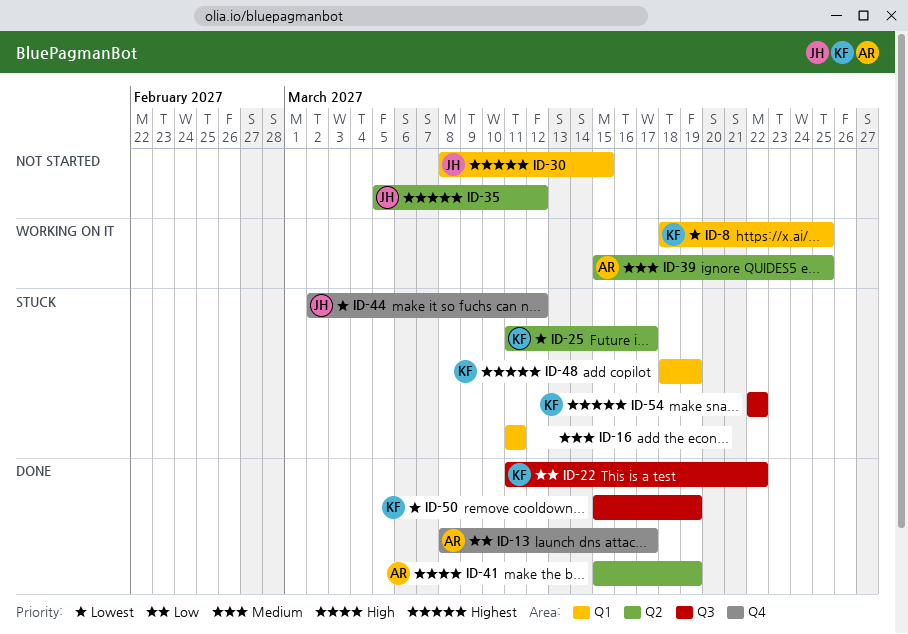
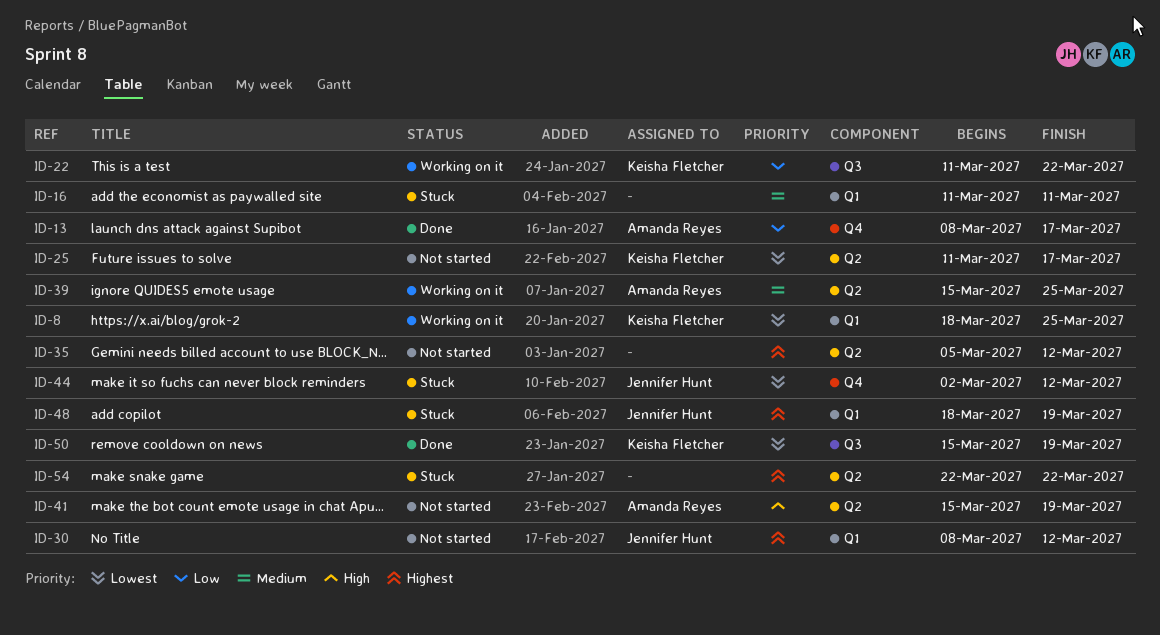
ID-22, status: Done -> Working on it
ID-25, status: Stuck -> Not started
ID-30, due: Mar 15 -> Mar 12
ID-35, owner: Jennifer Hunt -> none
ID-41, status: Done -> Not started
ID-48, owner: Keisha Fletcher -> Jennifer Hunt
ID-54, owner: Keisha Fletcher -> none
ID-54, label: Q3 -> Q2

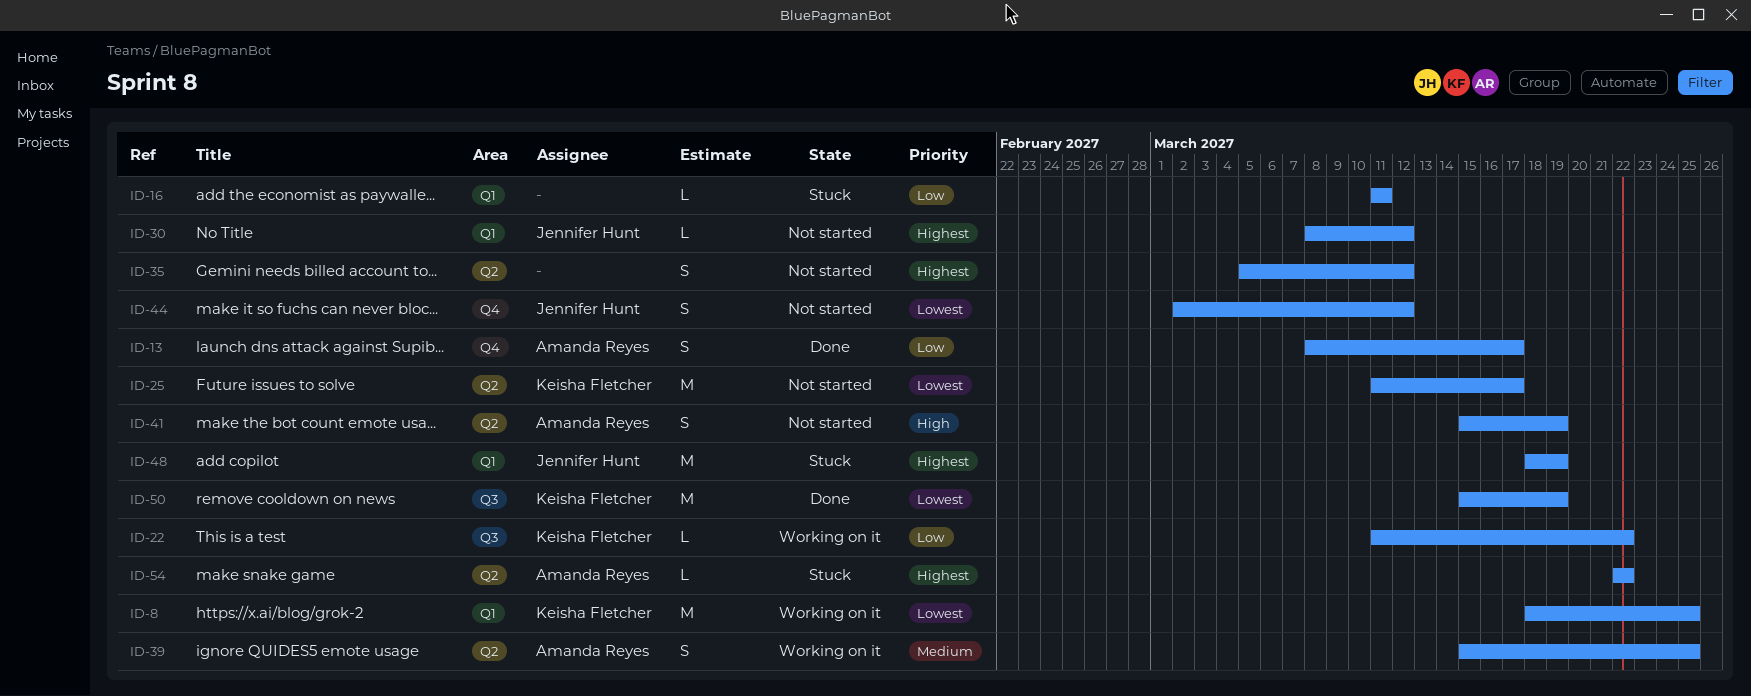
ID-16, priority: Medium -> Low
ID-44, status: Stuck -> Not started
ID-54, owner: none -> Amanda Reyes

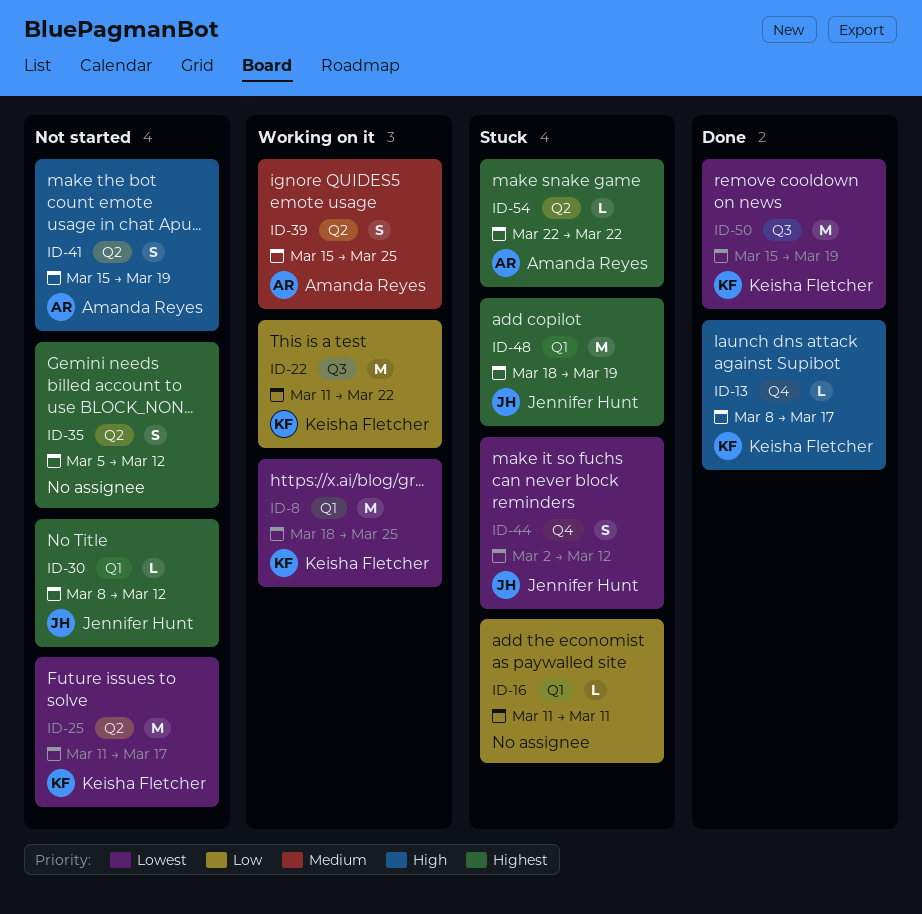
ID-13, owner: Amanda Reyes -> Keisha Fletcher
ID-13, priority: Low -> High
ID-13, estimate: S -> L
ID-22, estimate: L -> M
ID-44, status: Not started -> Stuck

